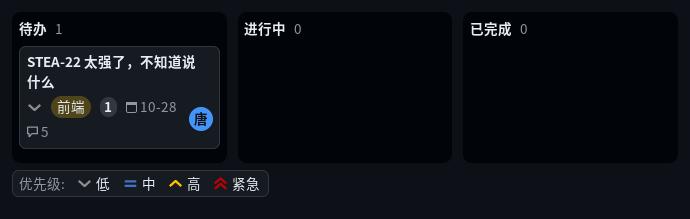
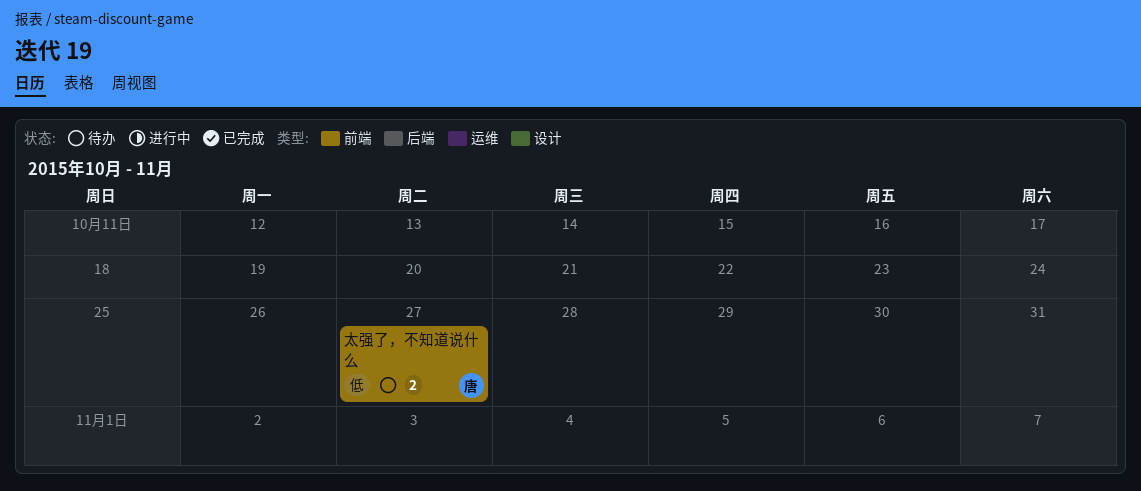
太强了，不知道说什么, estimate: 1 -> 2
太强了，不知道说什么, due: Oct 28 -> Oct 27

